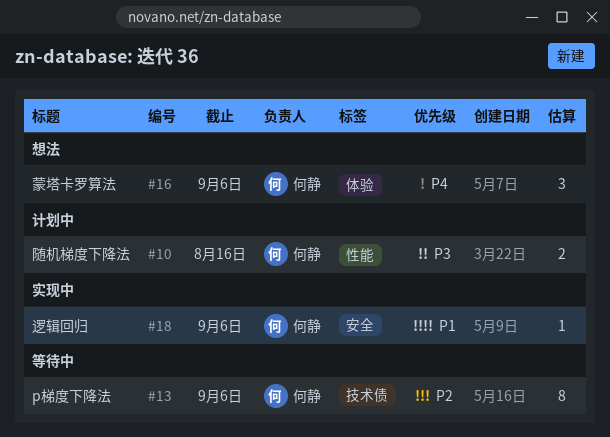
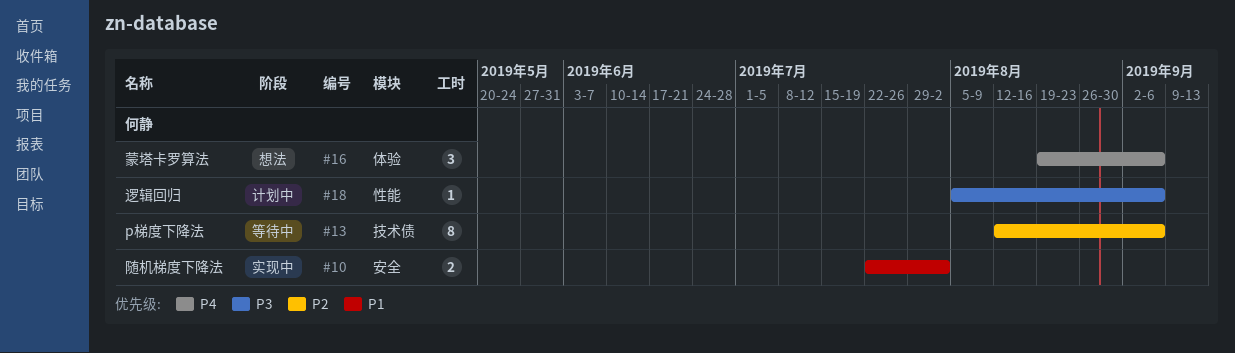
#10, status: 计划中 -> 实现中
#10, priority: P3 -> P1
#10, label: 性能 -> 安全
#10, due: Aug 16 -> Aug 2
#18, status: 实现中 -> 计划中
#18, priority: P1 -> P3
#18, label: 安全 -> 性能

